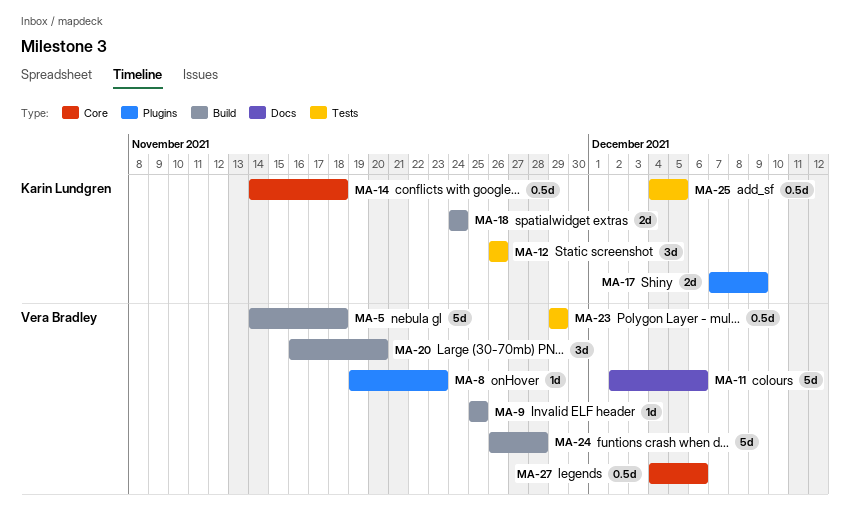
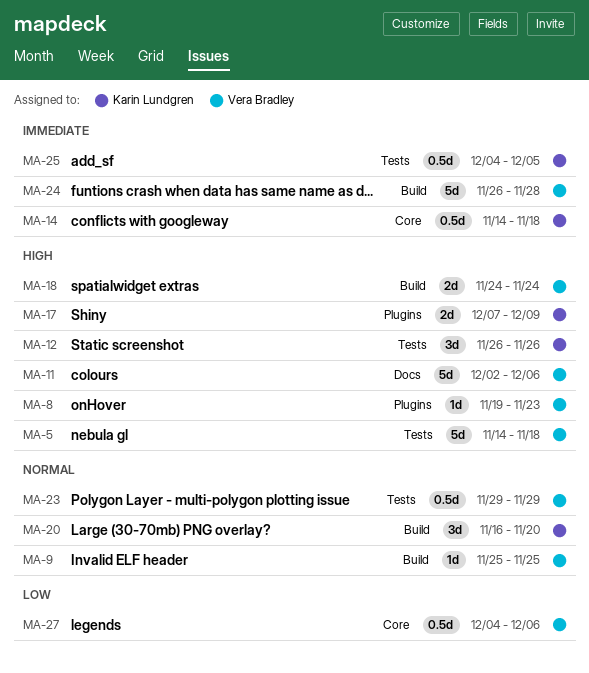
MA-5, label: Build -> Tests
MA-18, owner: Karin Lundgren -> Vera Bradley
MA-20, owner: Vera Bradley -> Karin Lundgren

